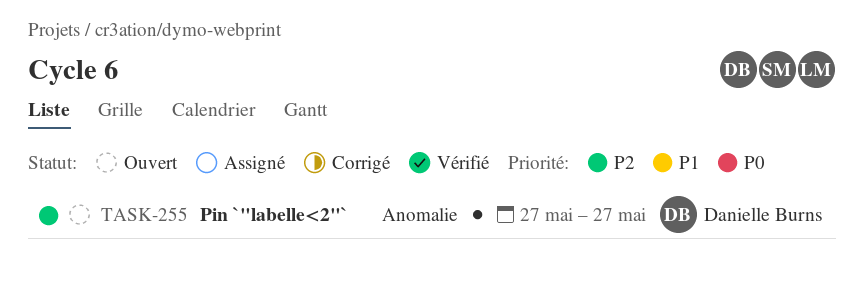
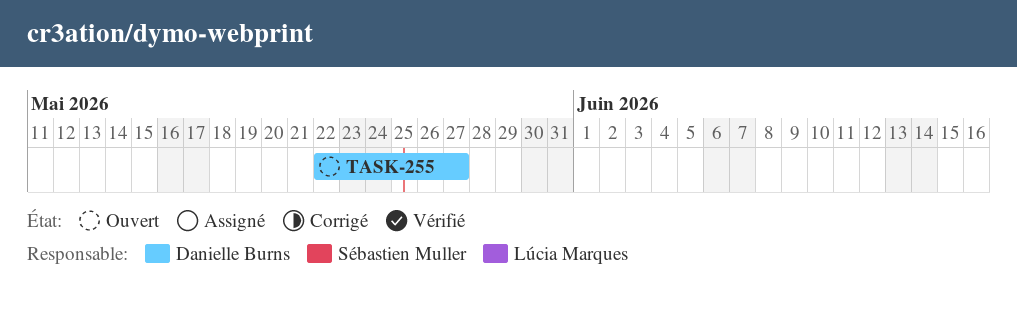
TASK-255, start: May 27 -> May 22

